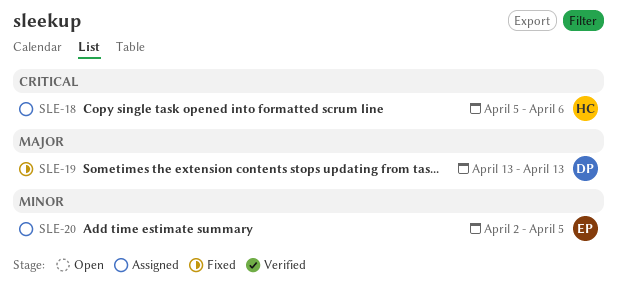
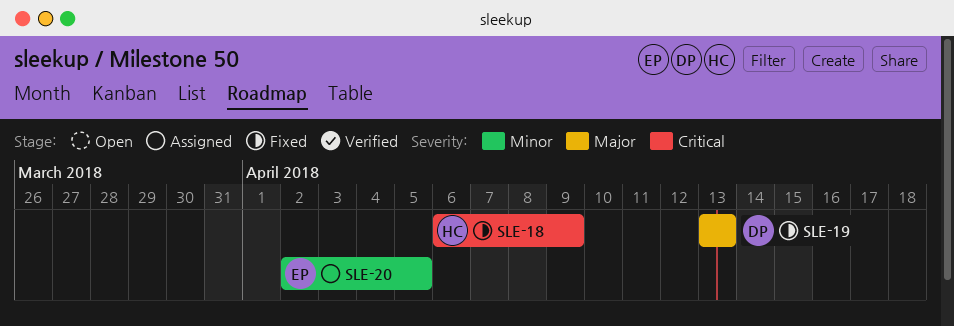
SLE-18, status: Assigned -> Fixed
SLE-18, start: Apr 5 -> Apr 6
SLE-18, due: Apr 6 -> Apr 9

